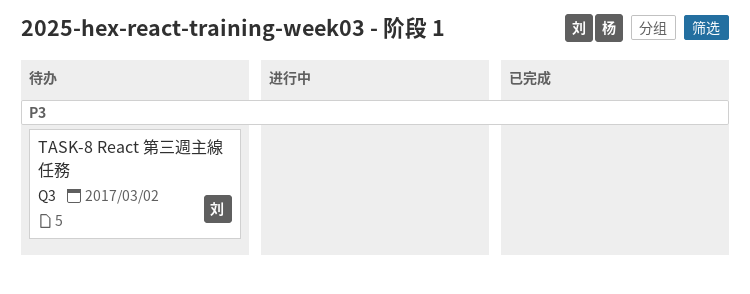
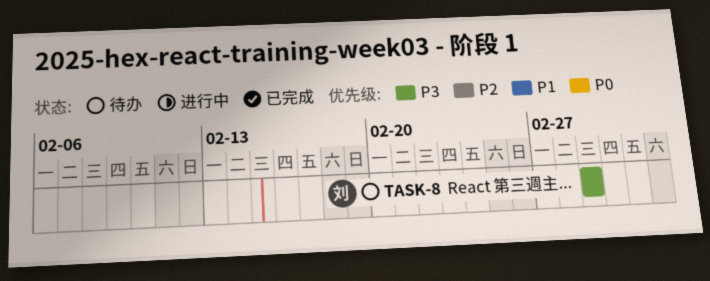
TASK-8, due: Mar 2 -> Mar 1

